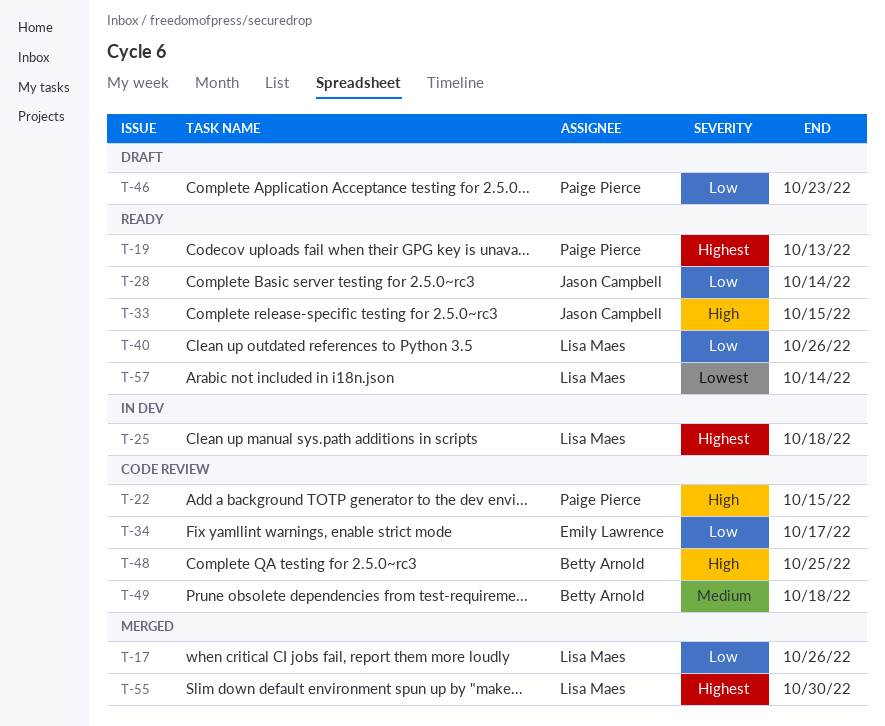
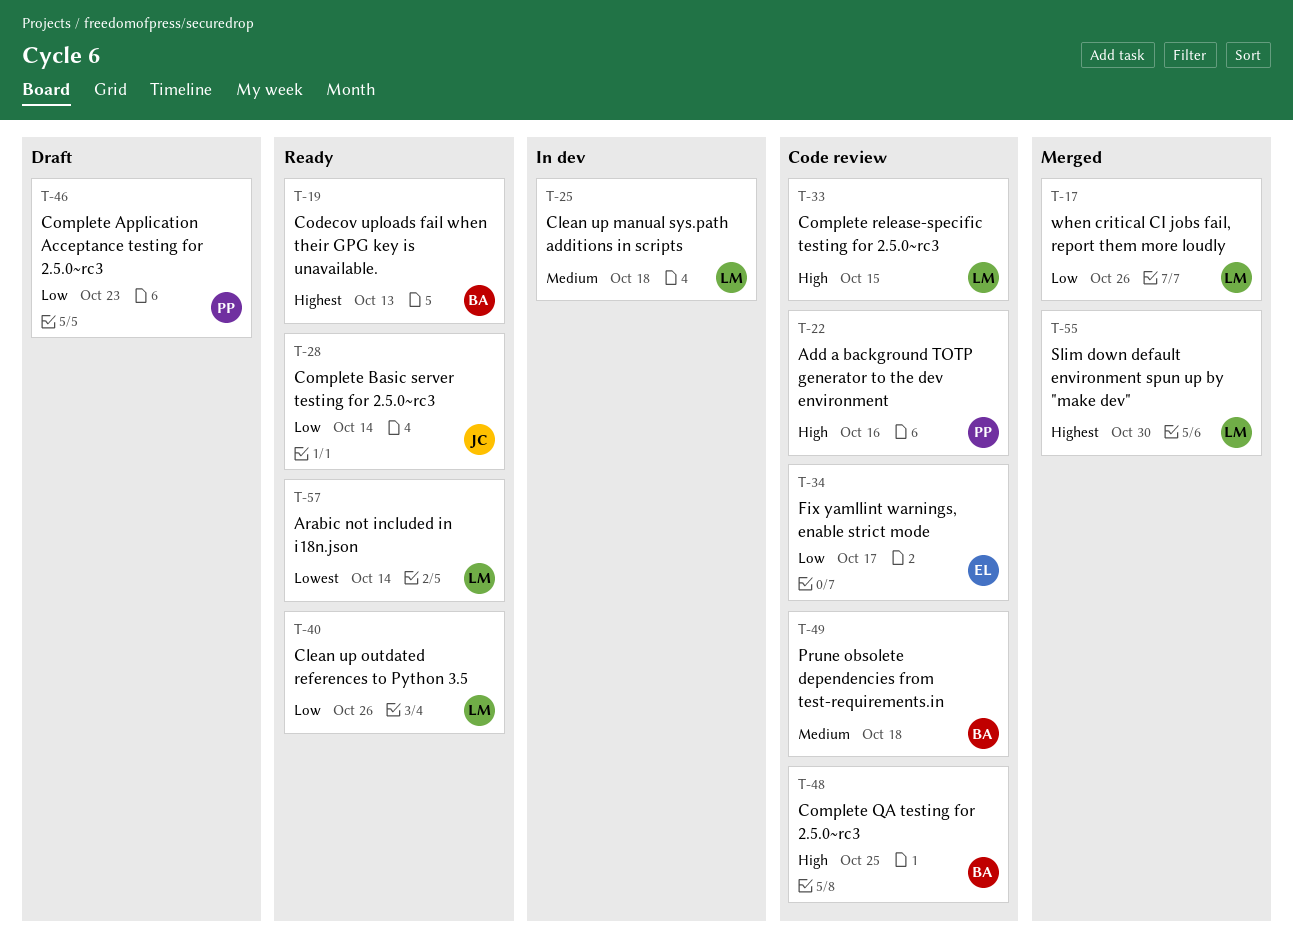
T-19, owner: Paige Pierce -> Betty Arnold
T-22, due: Oct 15 -> Oct 16
T-25, priority: Highest -> Medium
T-33, status: Ready -> Code review
T-33, owner: Jason Campbell -> Lisa Maes

